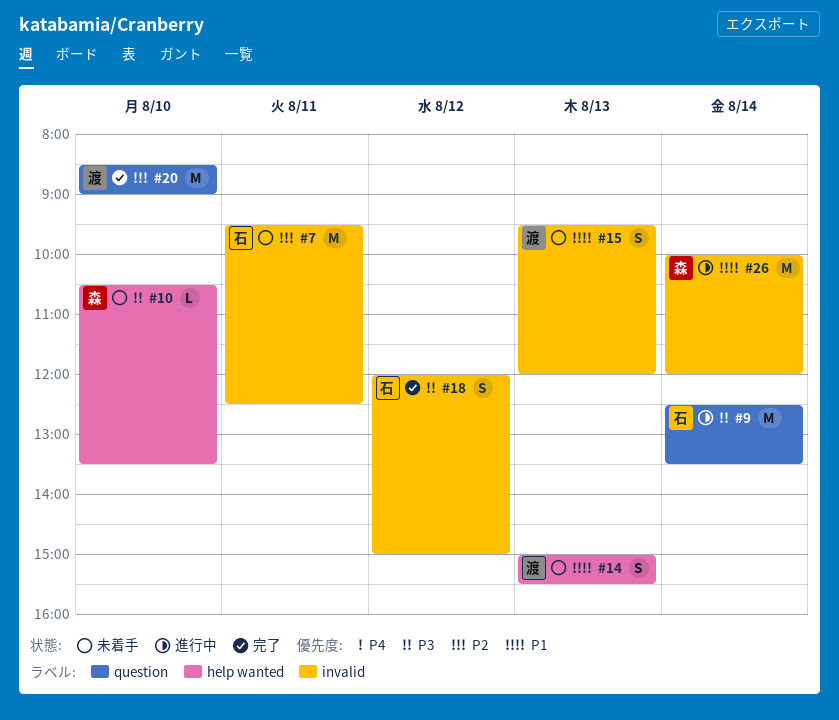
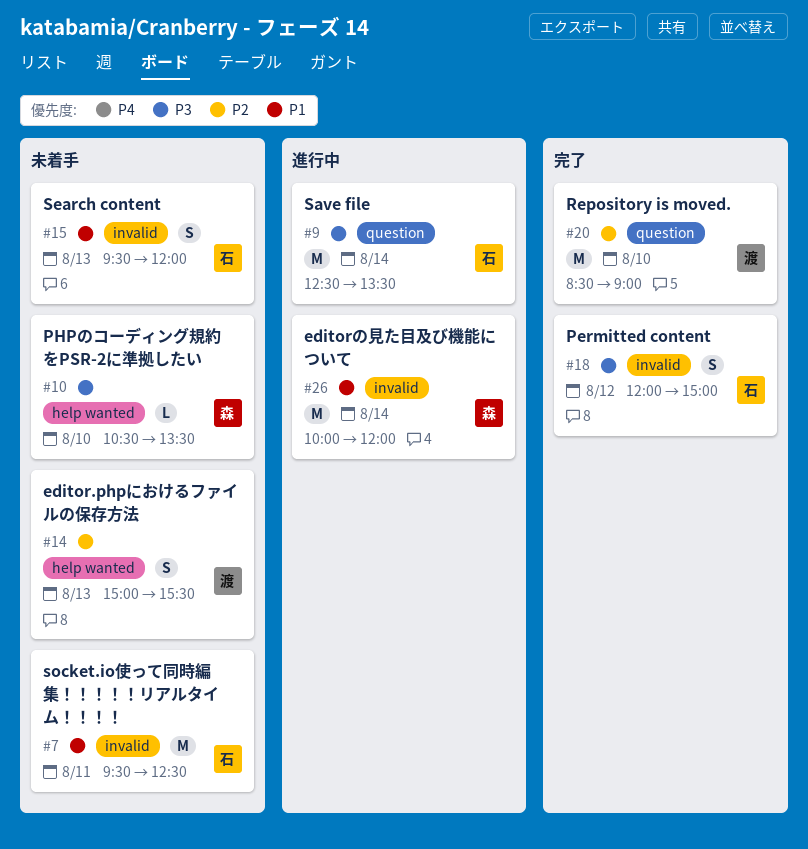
#7, priority: P2 -> P1
#14, priority: P1 -> P2
#15, owner: 渡 -> 石

